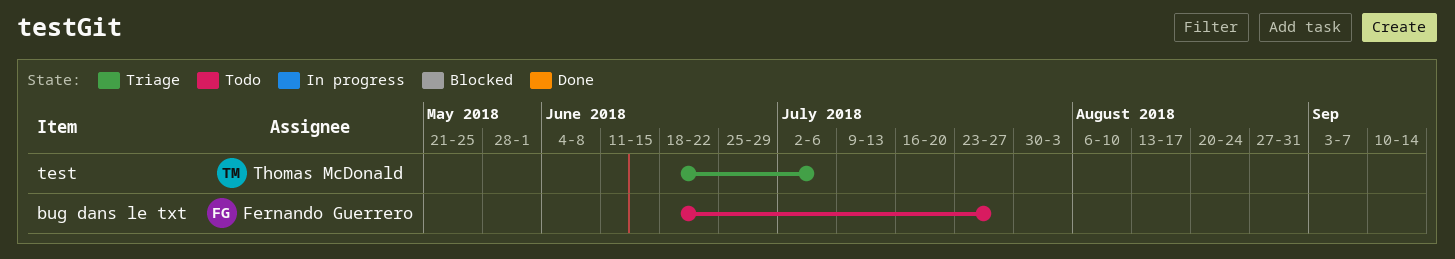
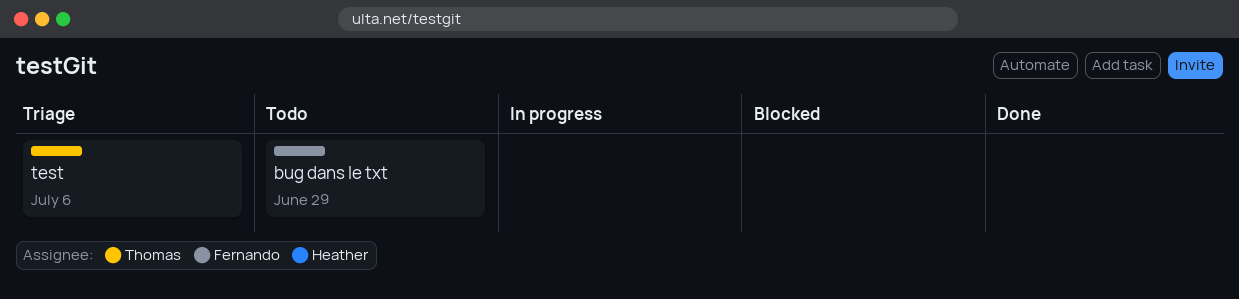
bug dans le txt, due: Jul 27 -> Jun 29

